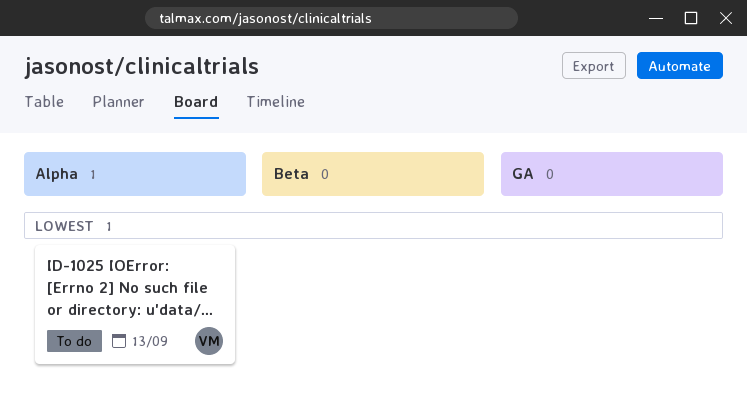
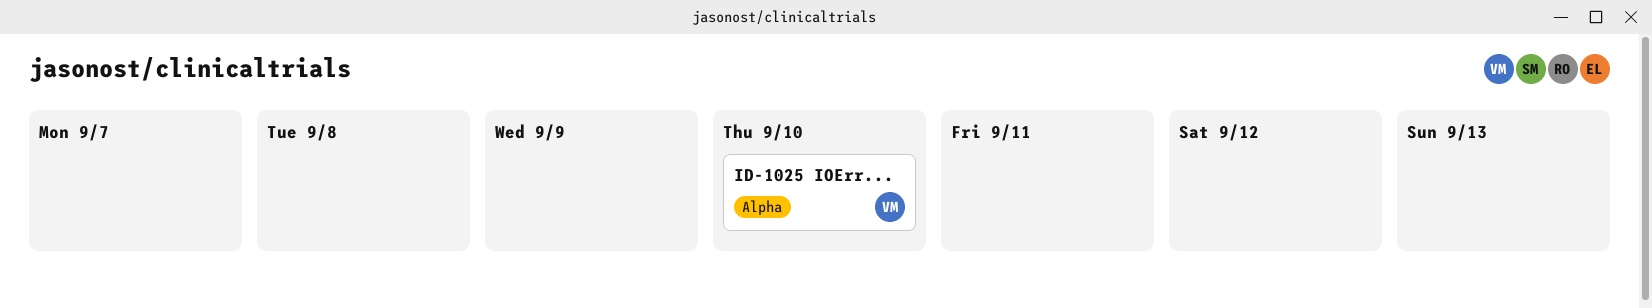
ID-1025, due: Sep 13 -> Sep 10

